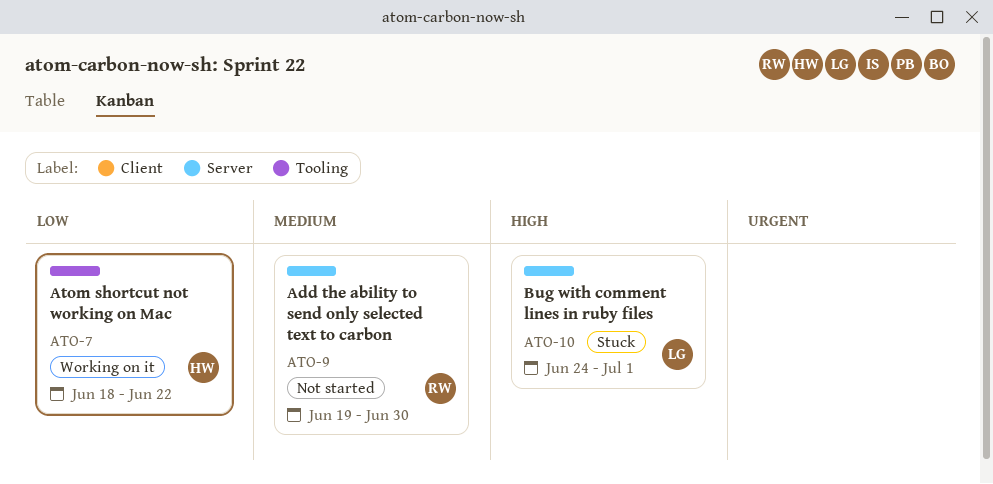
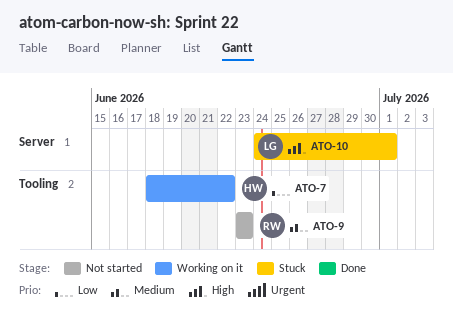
ATO-9, label: Server -> Tooling
ATO-9, start: Jun 19 -> Jun 23
ATO-9, due: Jun 30 -> Jun 23

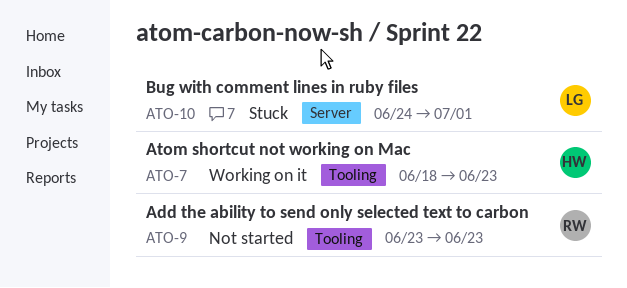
ATO-7, due: Jun 22 -> Jun 23

